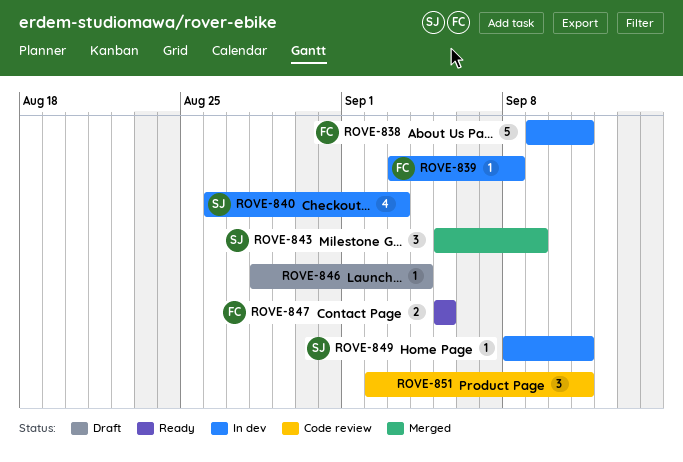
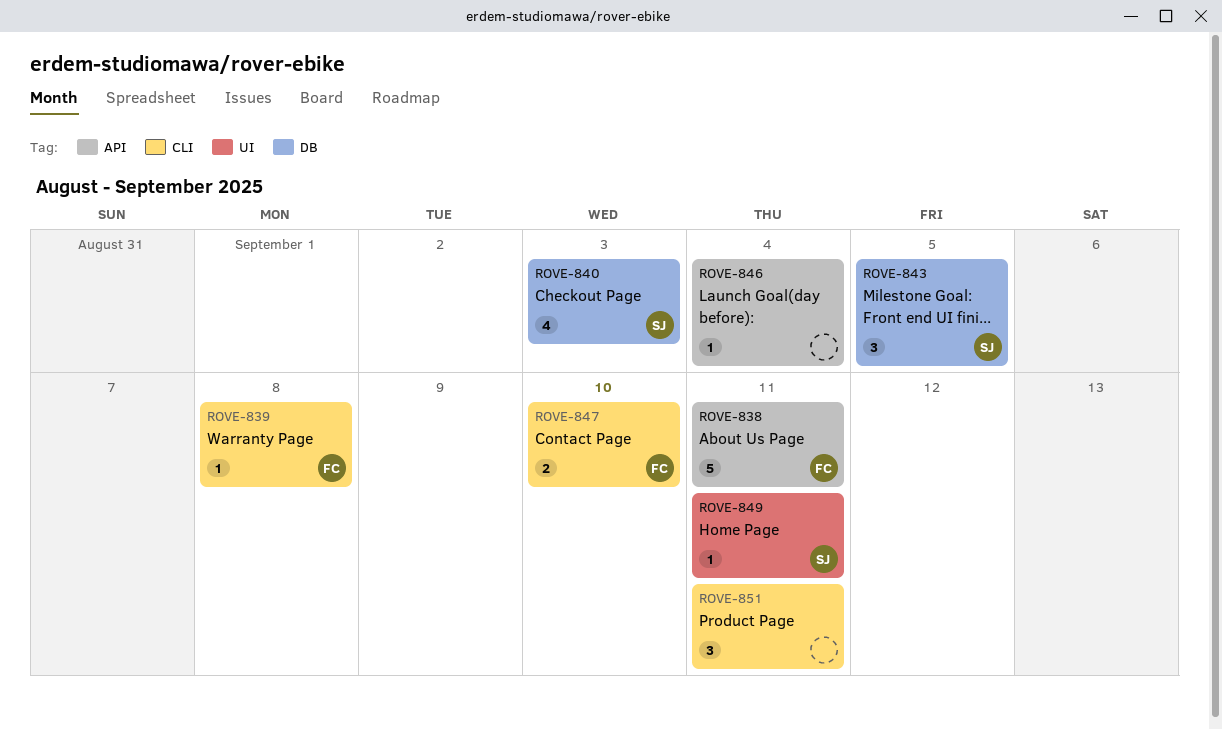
ROVE-843, due: Sep 9 -> Sep 5
ROVE-847, due: Sep 5 -> Sep 10

